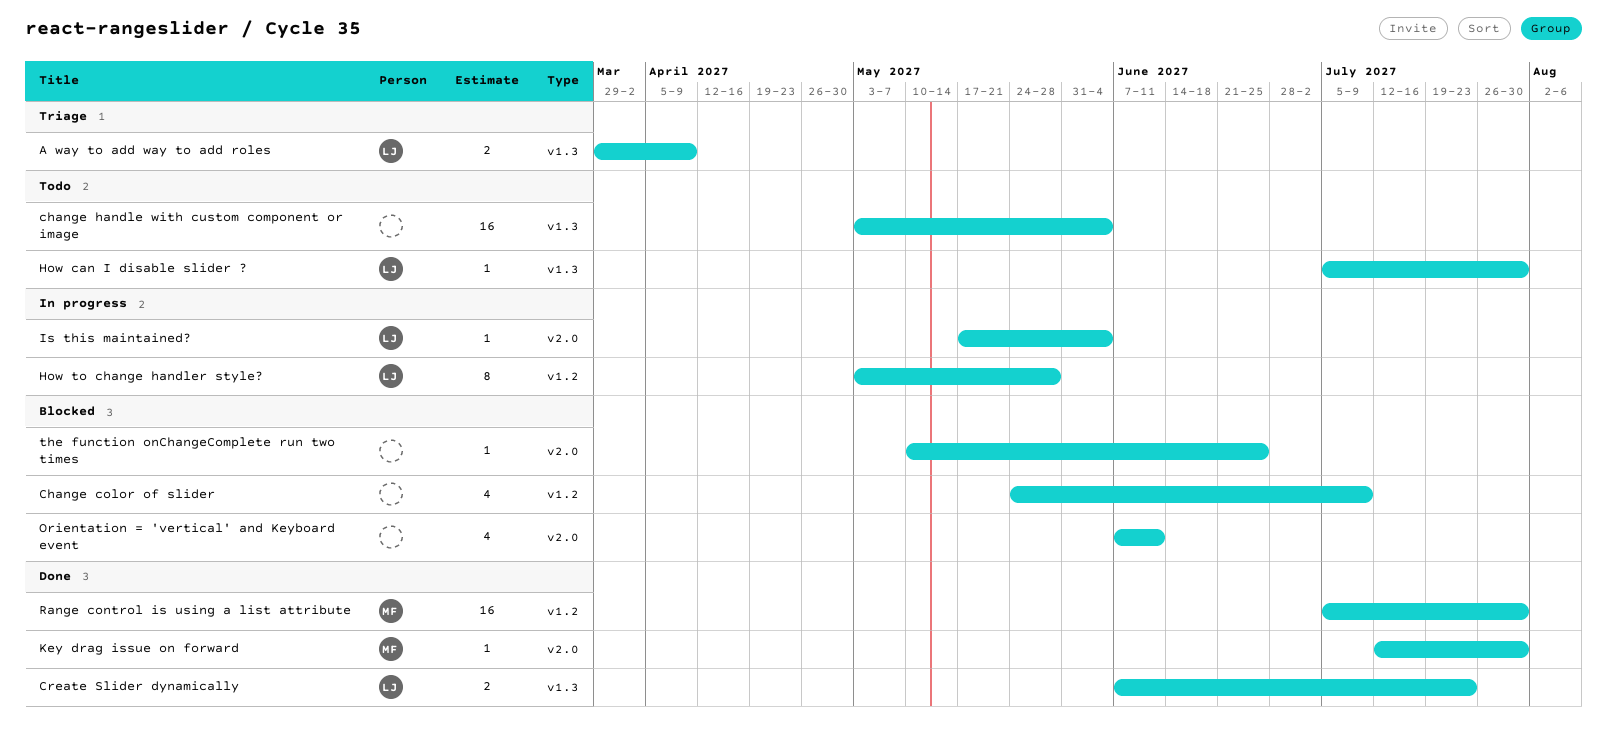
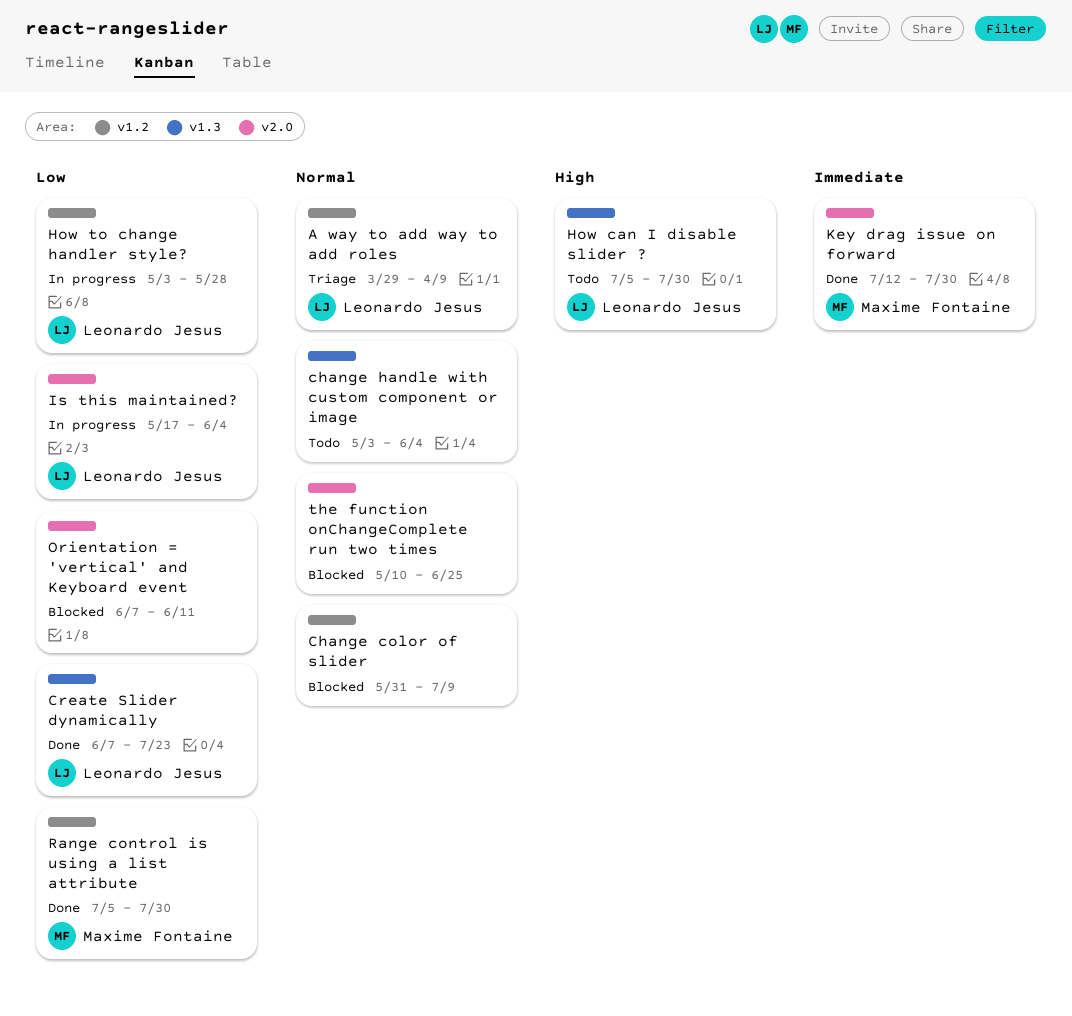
A way to add way to add roles, label: v1.3 -> v1.2
Change color of slider, start: May 24 -> May 31

